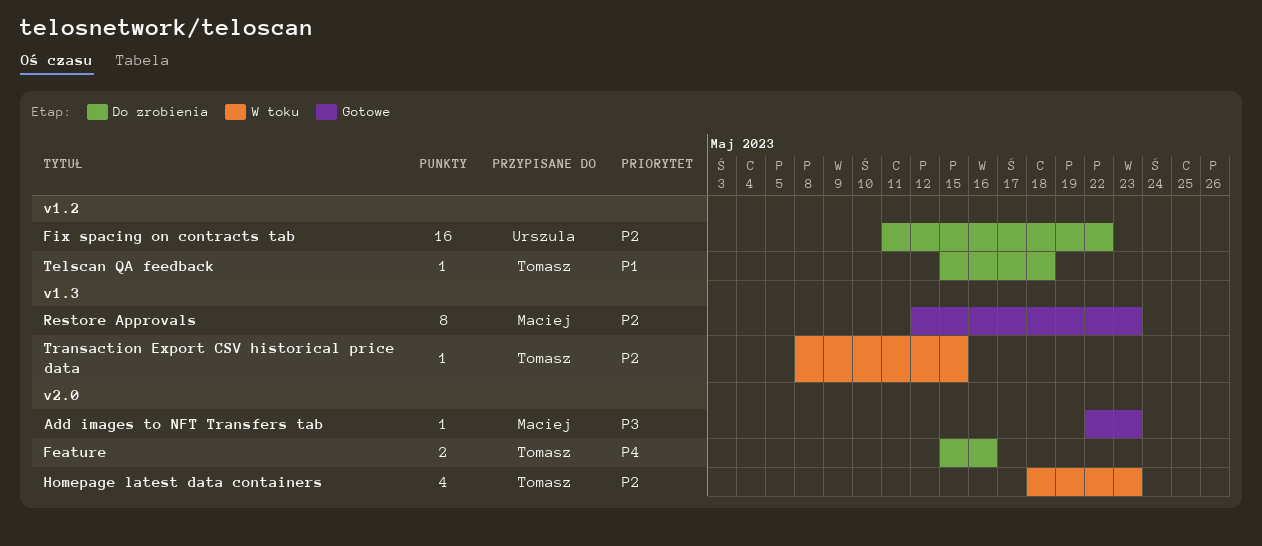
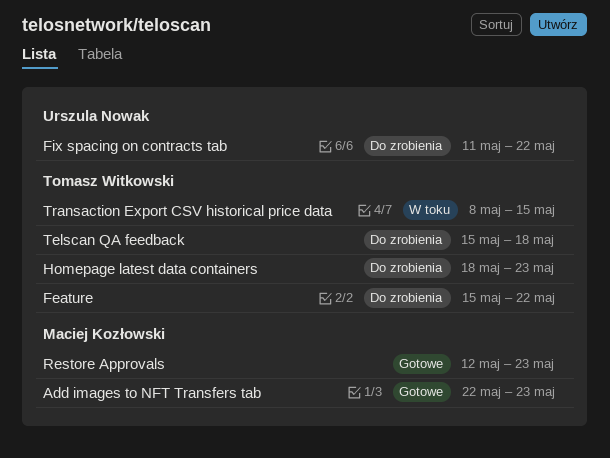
Feature, due: May 16 -> May 22
Homepage latest data containers, status: W toku -> Do zrobienia

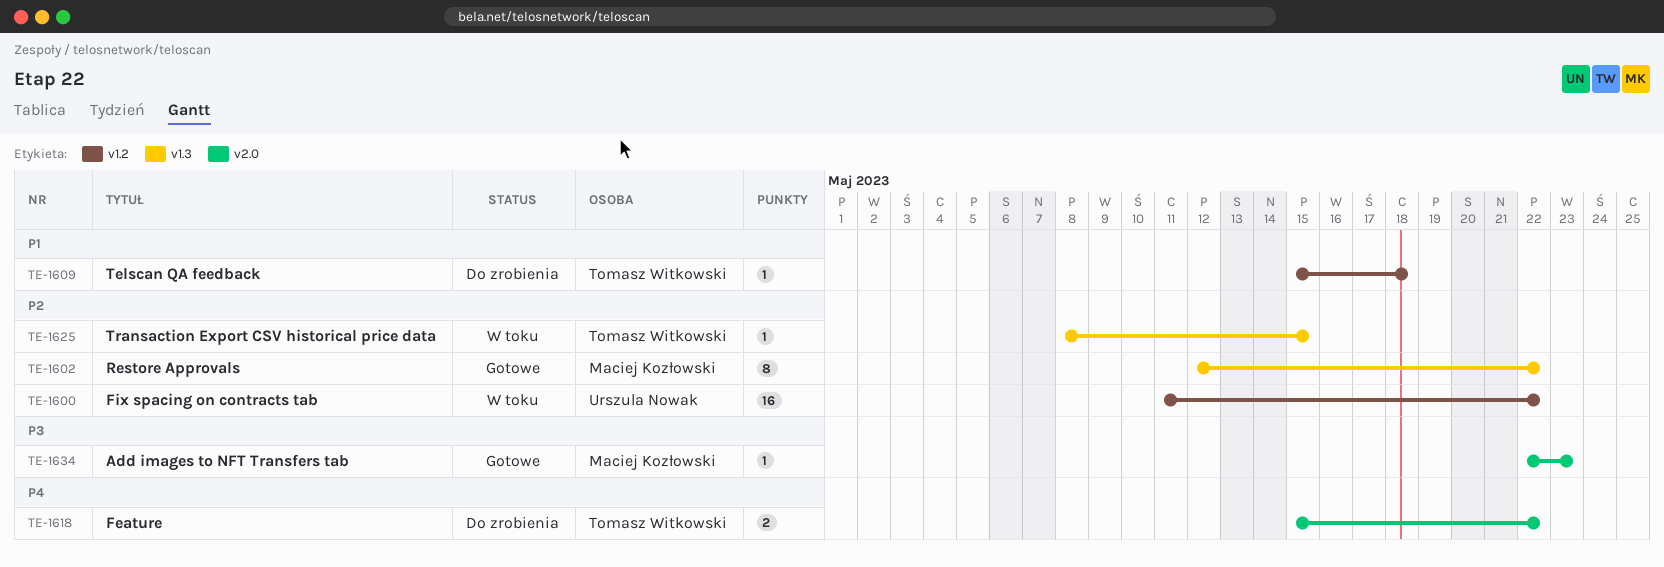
Fix spacing on contracts tab, status: Do zrobienia -> W toku
Homepage latest data containers: present -> none
Restore Approvals, due: May 23 -> May 22

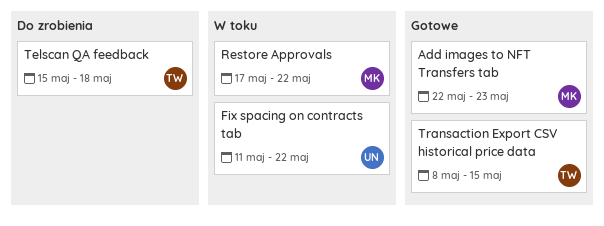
Feature: present -> none
Restore Approvals, status: Gotowe -> W toku
Restore Approvals, start: May 12 -> May 17
Transaction Export CSV historical price data, status: W toku -> Gotowe

